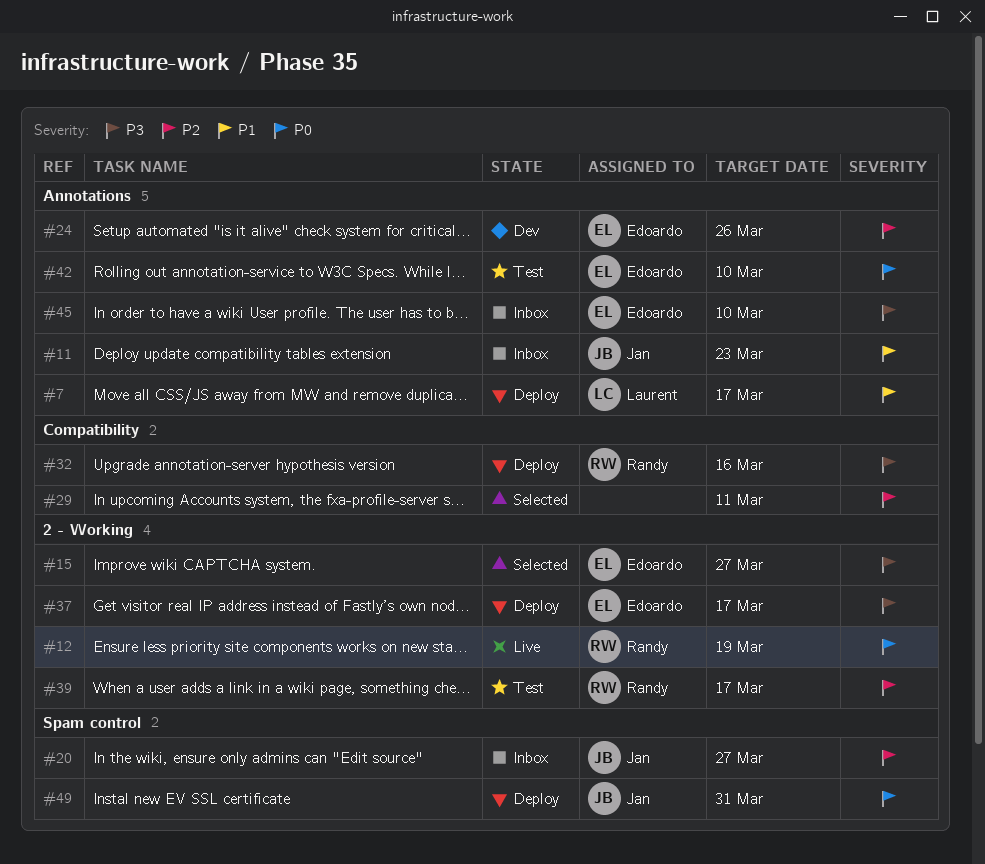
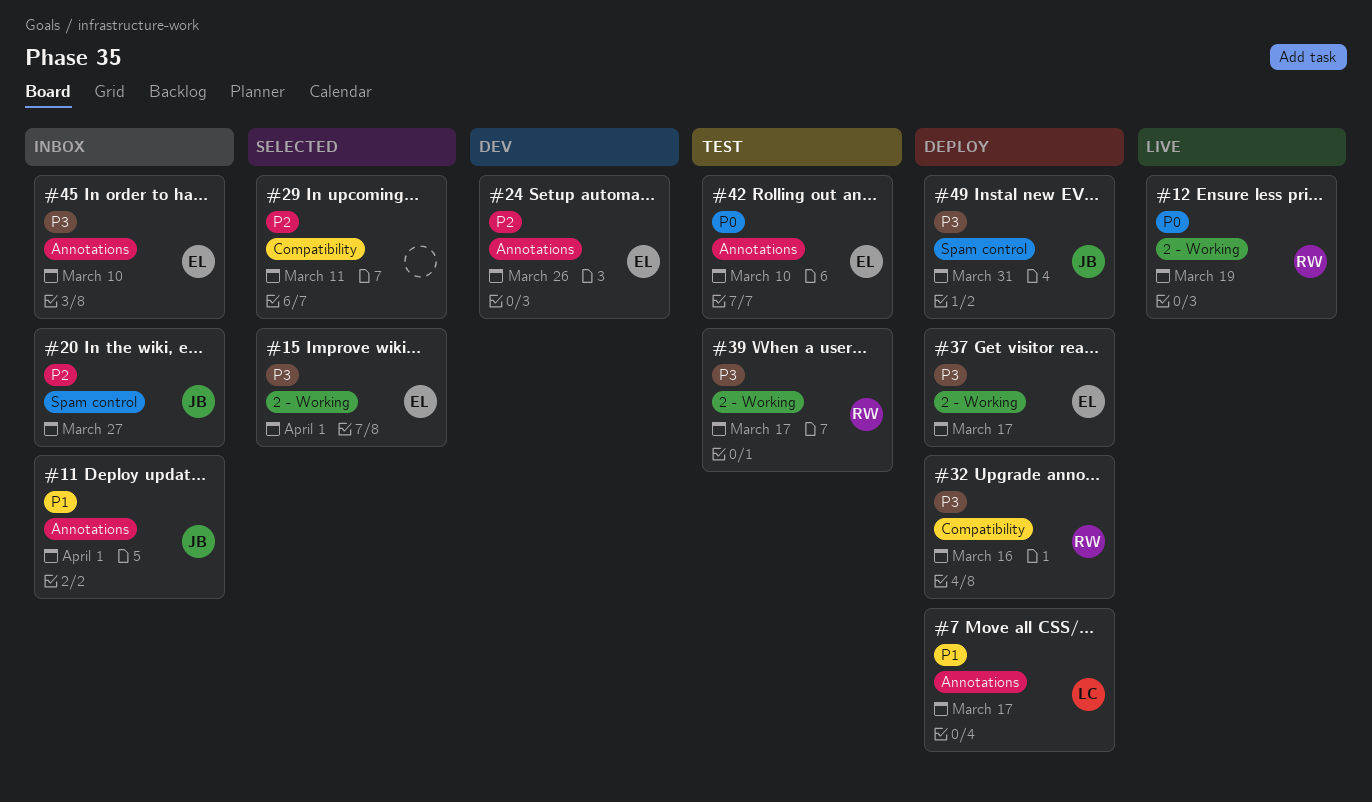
#11, due: Mar 23 -> Apr 1
#15, due: Mar 27 -> Apr 1
#39, priority: P2 -> P3
#49, priority: P0 -> P3

